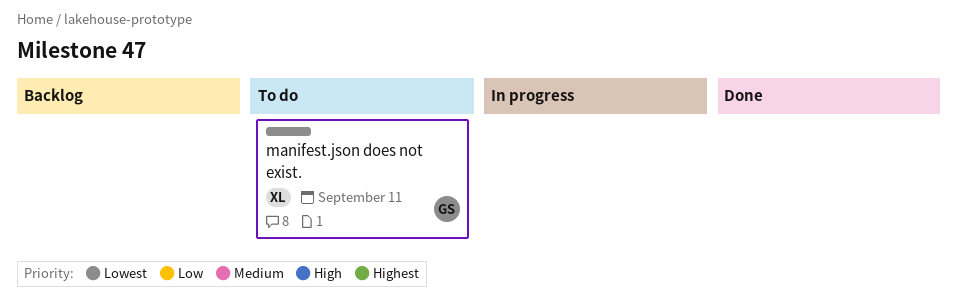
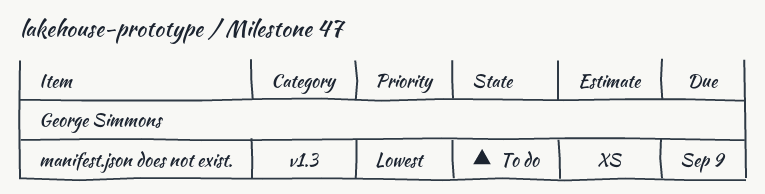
manifest.json does not exist., estimate: XL -> XS
manifest.json does not exist., due: Sep 11 -> Sep 9

